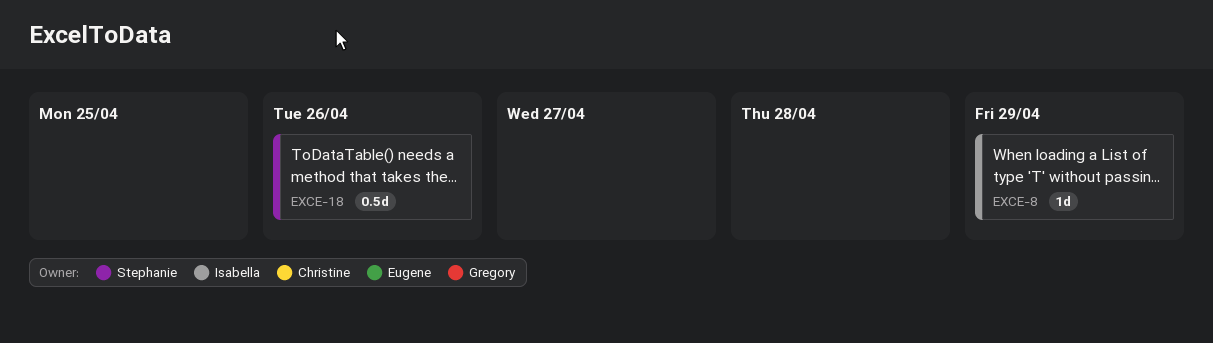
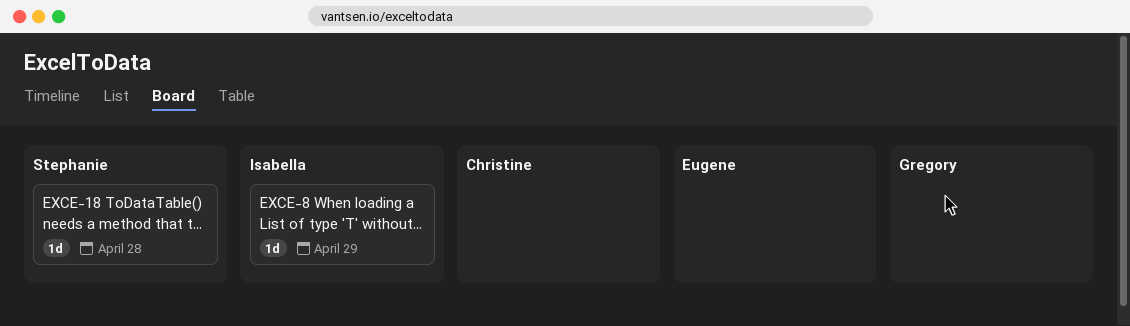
EXCE-18, estimate: 0.5d -> 1d
EXCE-18, due: Apr 26 -> Apr 28

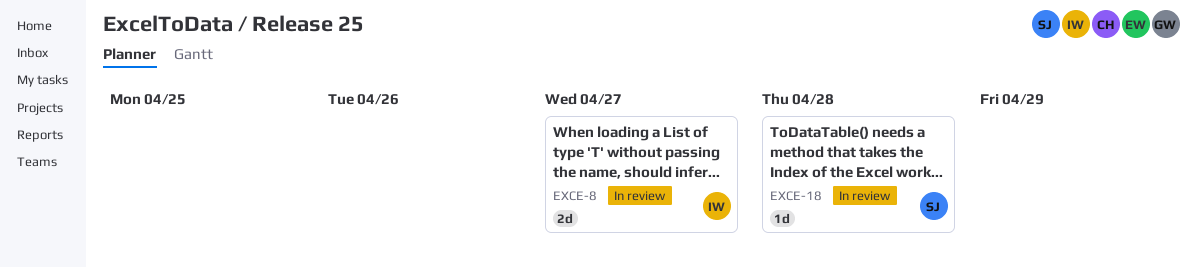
EXCE-8, estimate: 1d -> 2d
EXCE-8, due: Apr 29 -> Apr 27

